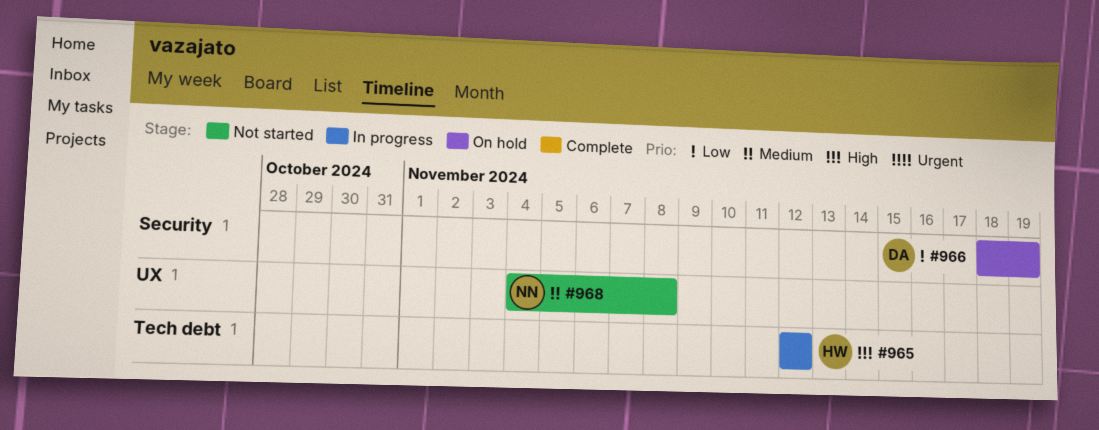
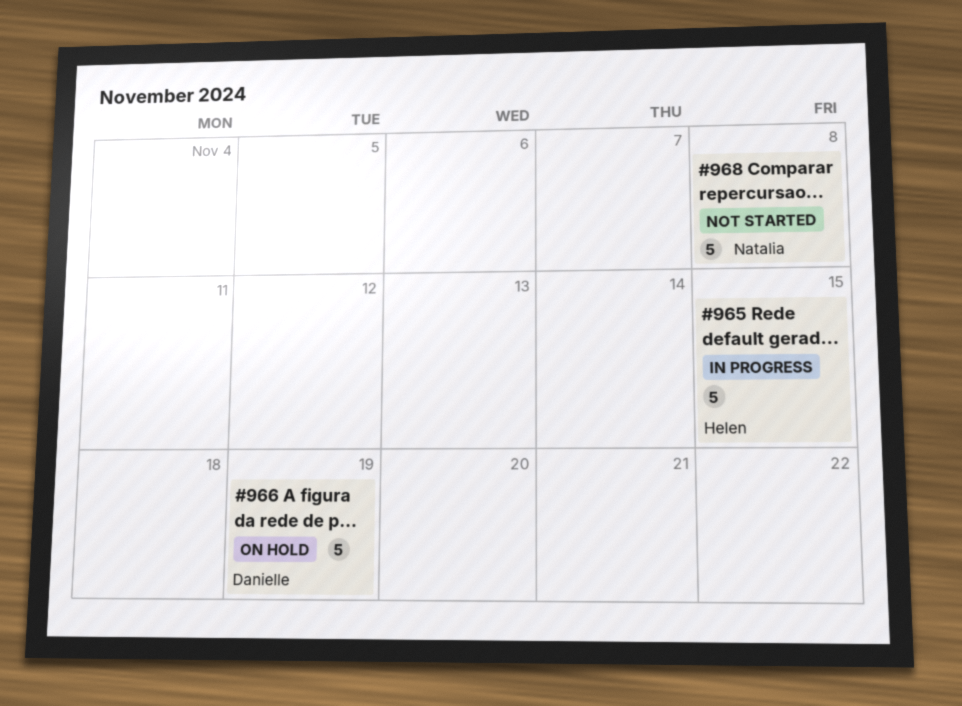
#965, due: Nov 12 -> Nov 15

